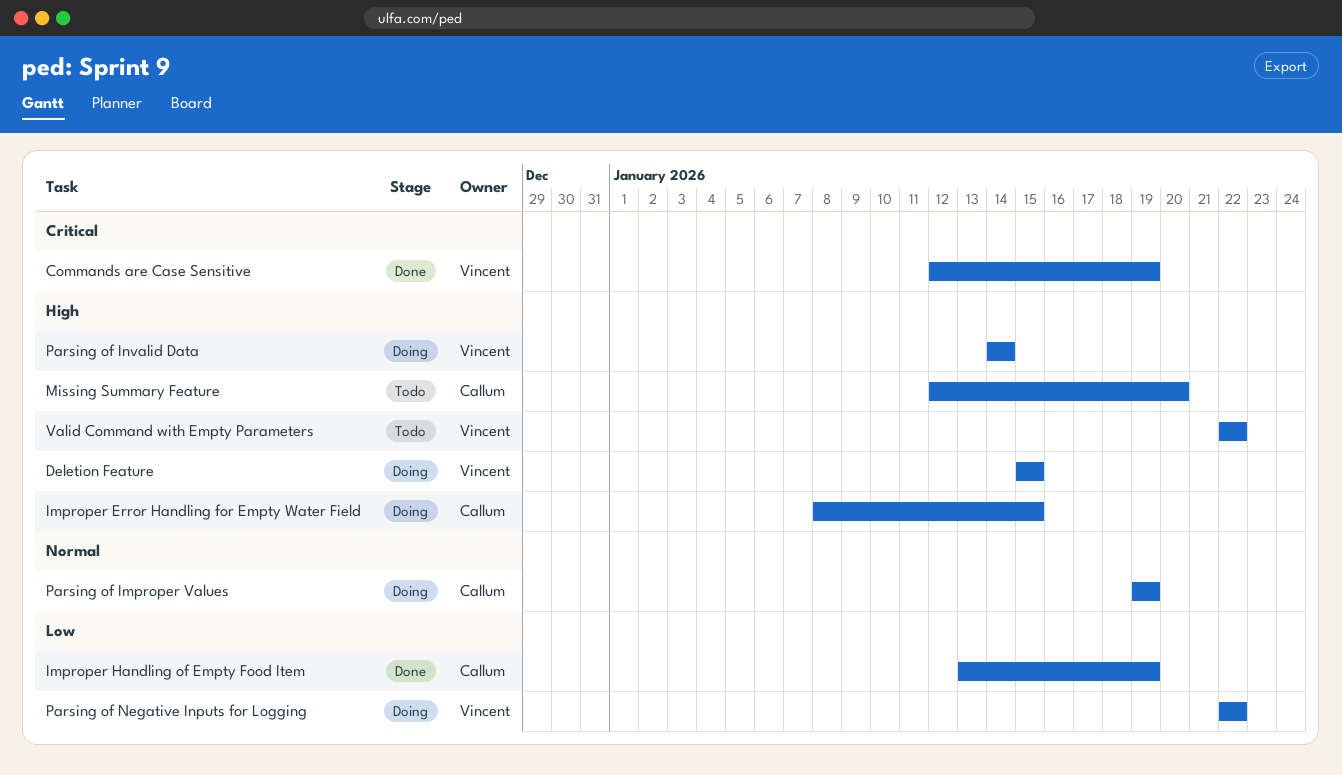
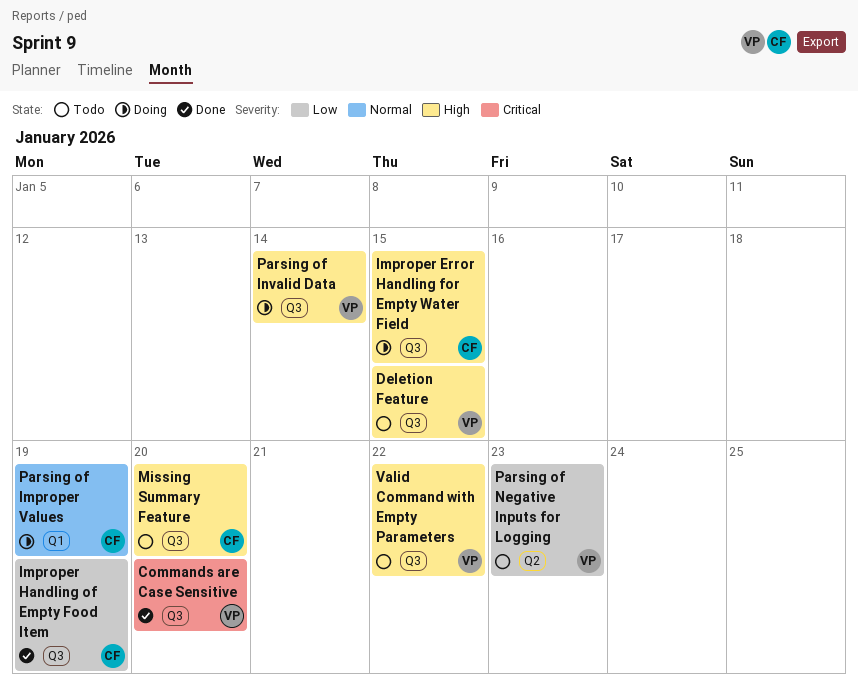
Commands are Case Sensitive, due: Jan 19 -> Jan 20
Deletion Feature, status: Doing -> Todo
Parsing of Negative Inputs for Logging, status: Doing -> Todo
Parsing of Negative Inputs for Logging, due: Jan 22 -> Jan 23

